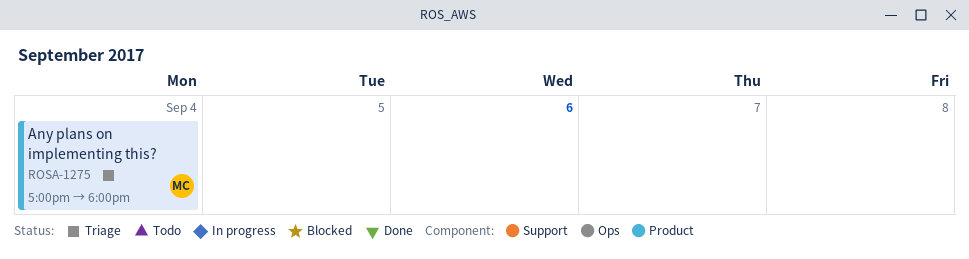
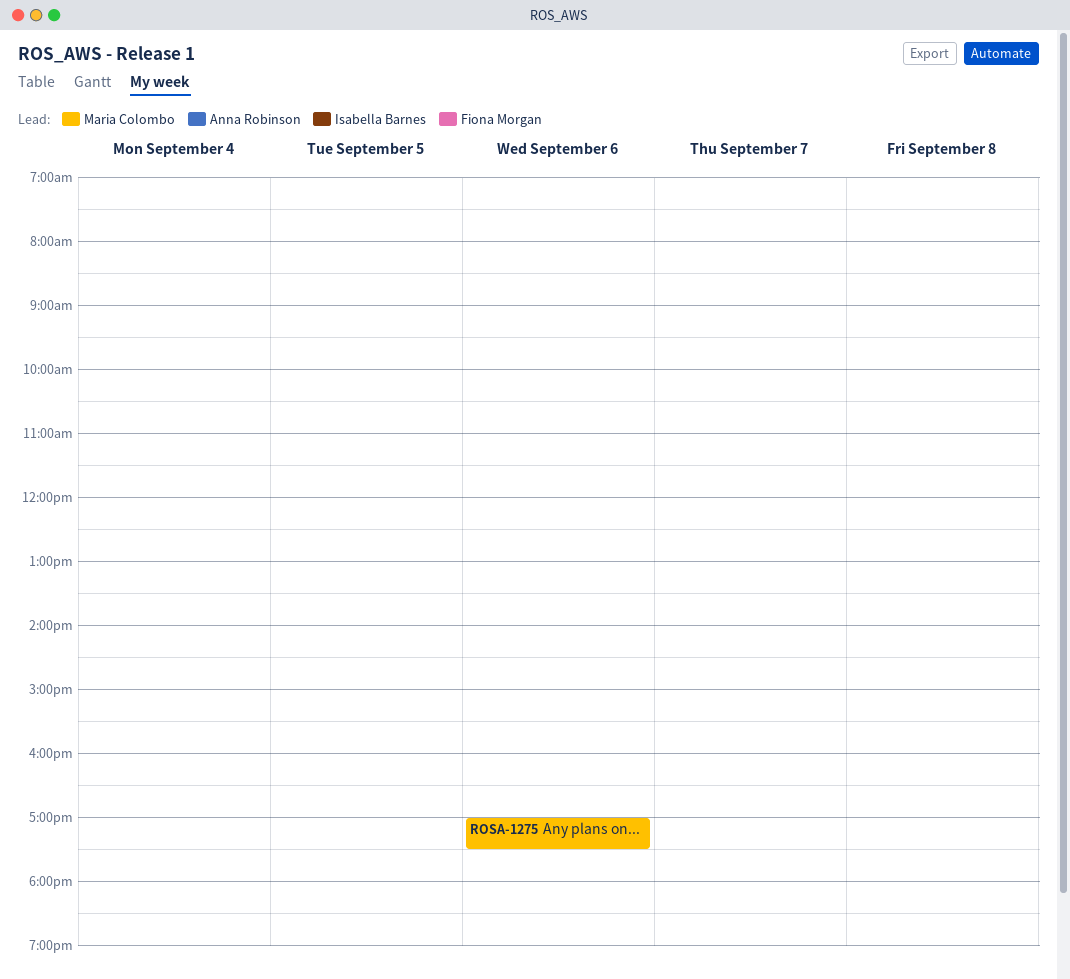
ROSA-1275, day: Sep 4 -> Sep 6
ROSA-1275, ends: 18:00 -> 17:30

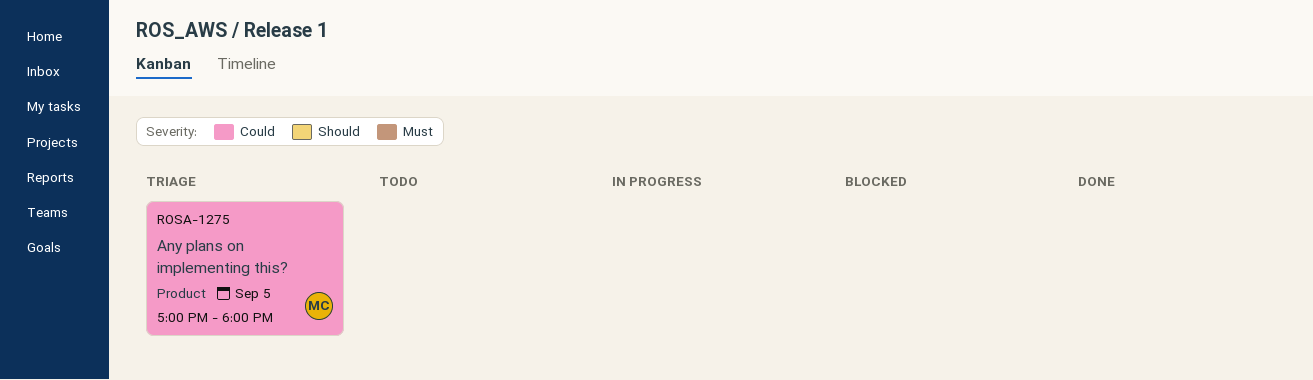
ROSA-1275, day: Sep 6 -> Sep 5
ROSA-1275, ends: 17:30 -> 18:00

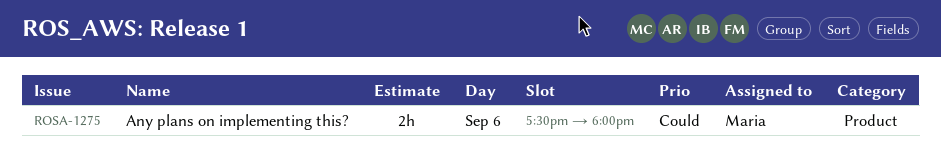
ROSA-1275, day: Sep 5 -> Sep 6
ROSA-1275, begins: 17:00 -> 17:30

